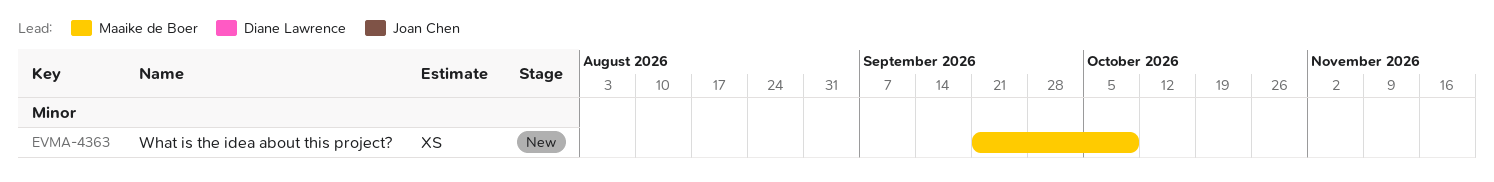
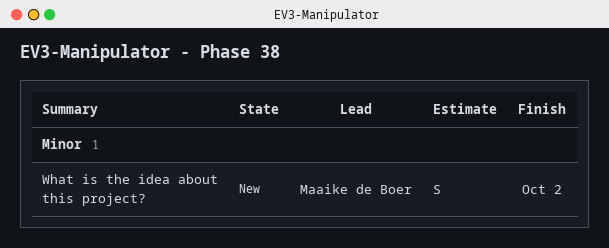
What is the idea about this project?, estimate: XS -> S
What is the idea about this project?, due: Oct 9 -> Oct 2

